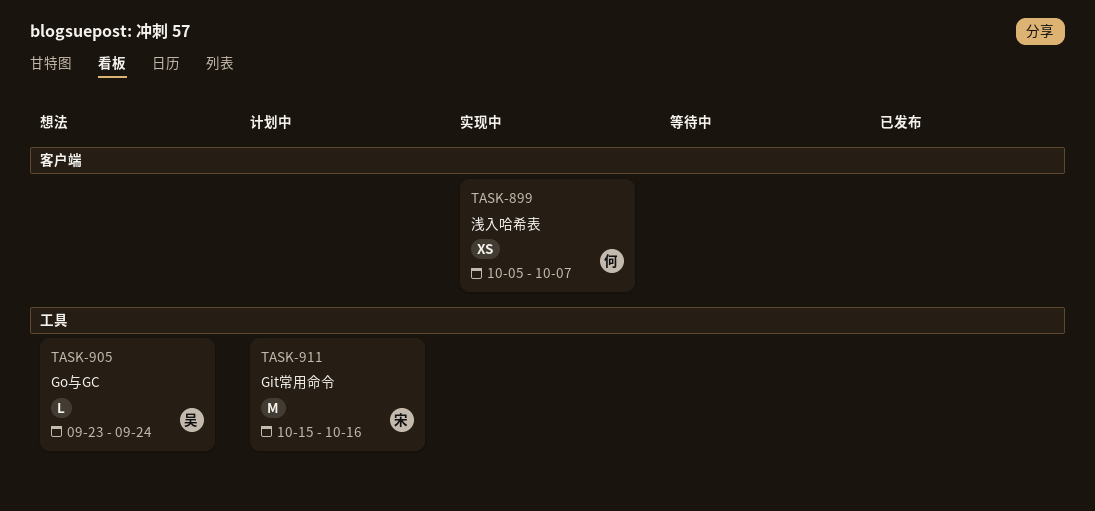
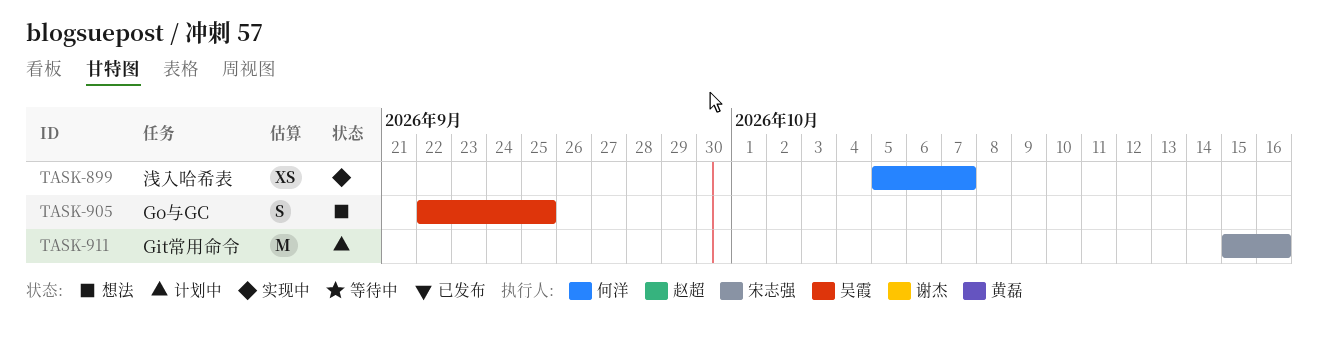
TASK-905, estimate: L -> S
TASK-905, start: Sep 23 -> Sep 22
TASK-905, due: Sep 24 -> Sep 25

